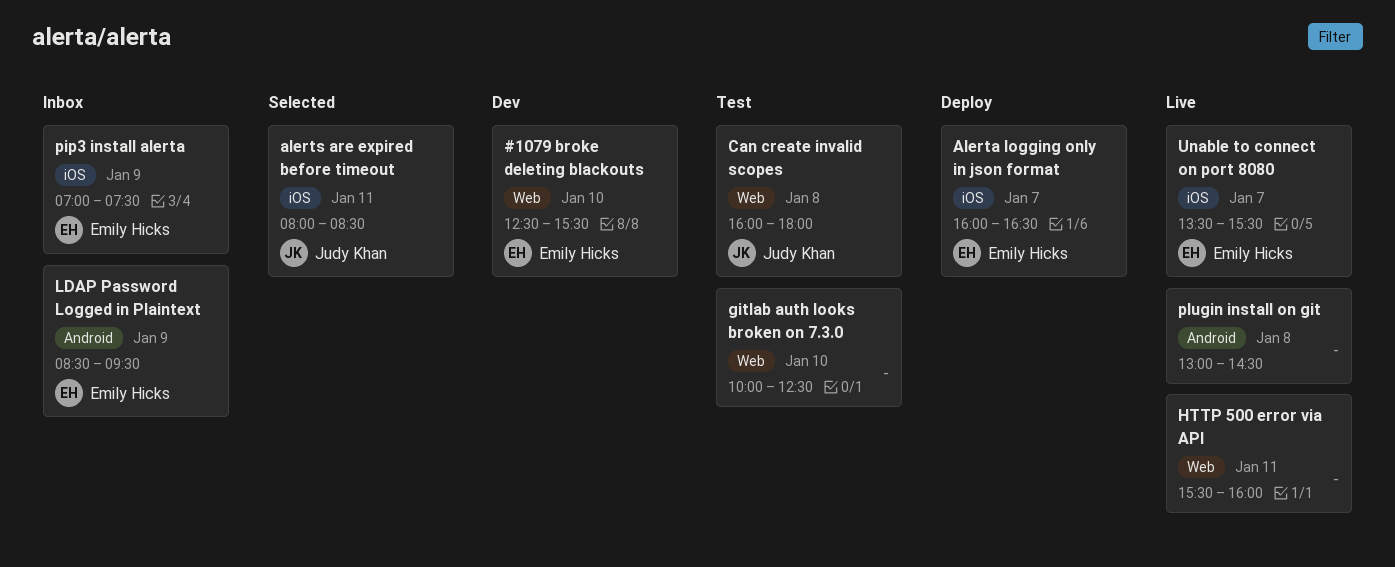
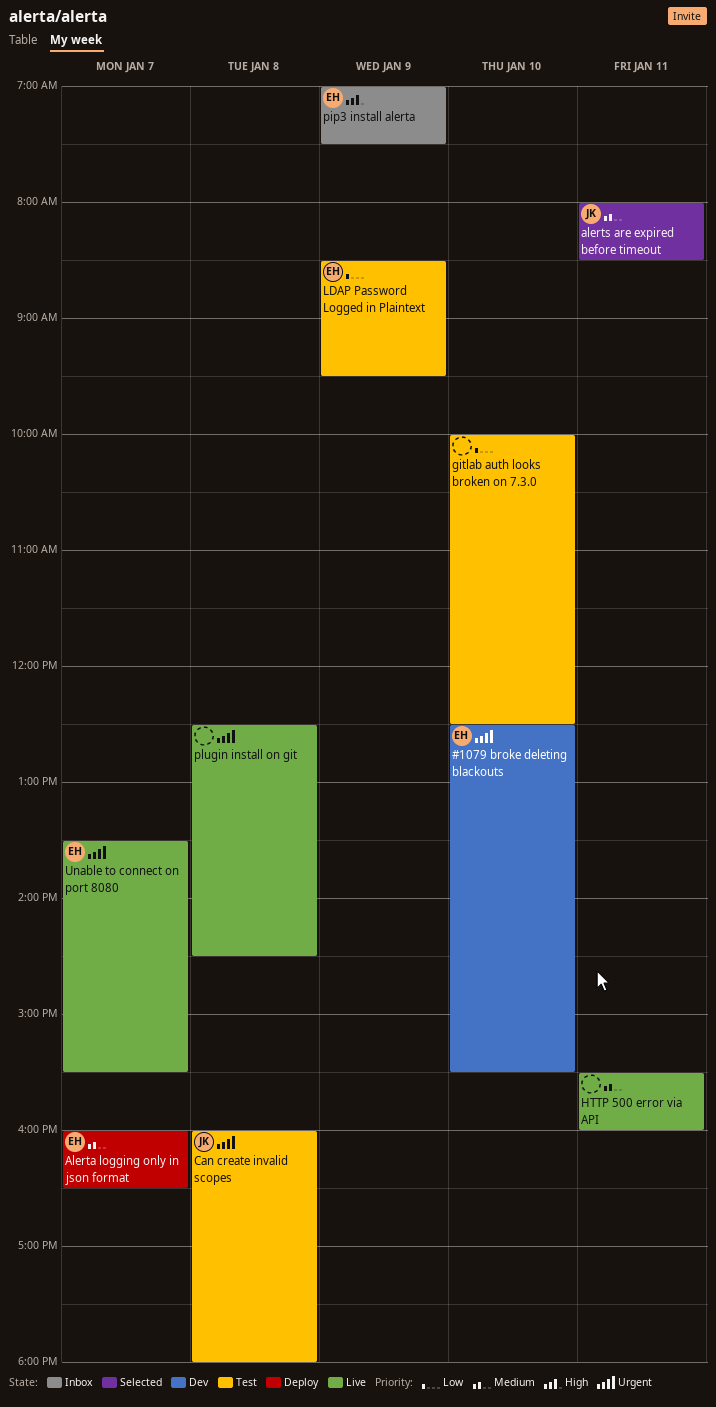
LDAP Password Logged in Plaintext, status: Inbox -> Test
plugin install on git, begins: 13:00 -> 12:30

